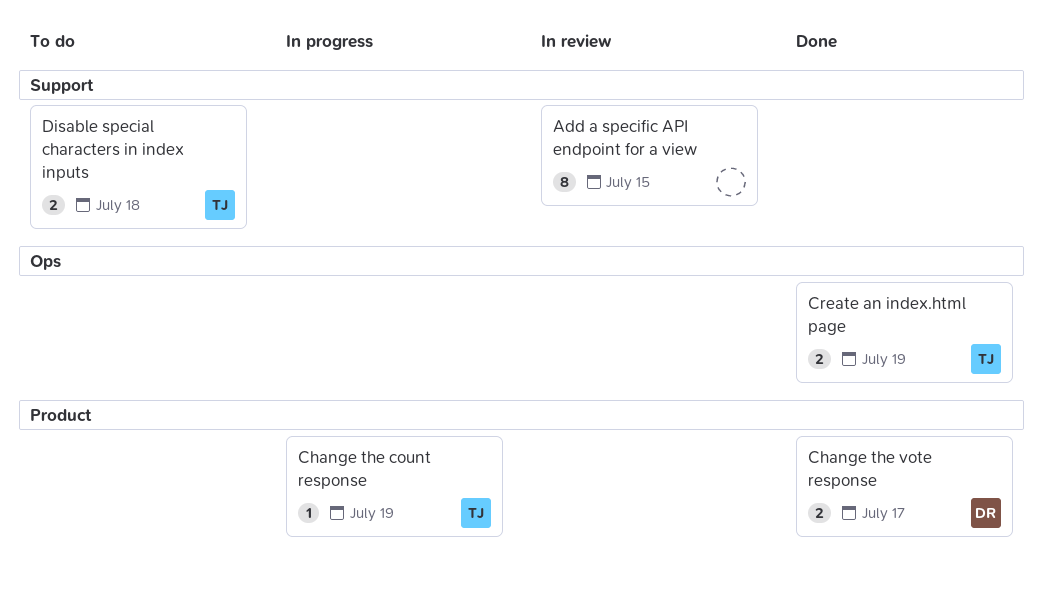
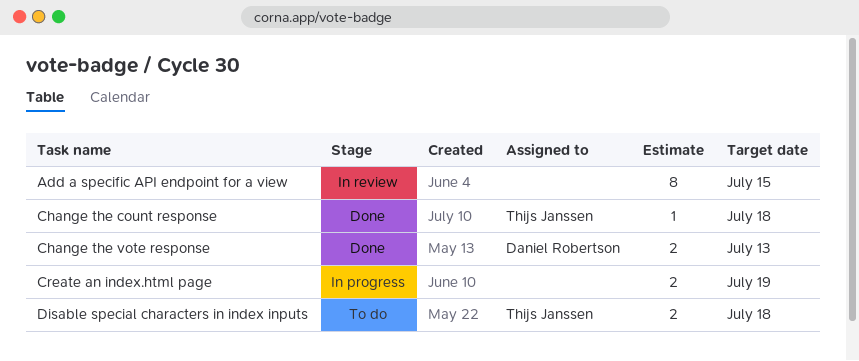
Change the count response, status: In progress -> Done
Change the count response, due: Jul 19 -> Jul 18
Change the vote response, due: Jul 17 -> Jul 13
Create an index.html page, status: Done -> In progress
Create an index.html page, owner: Thijs Janssen -> none

